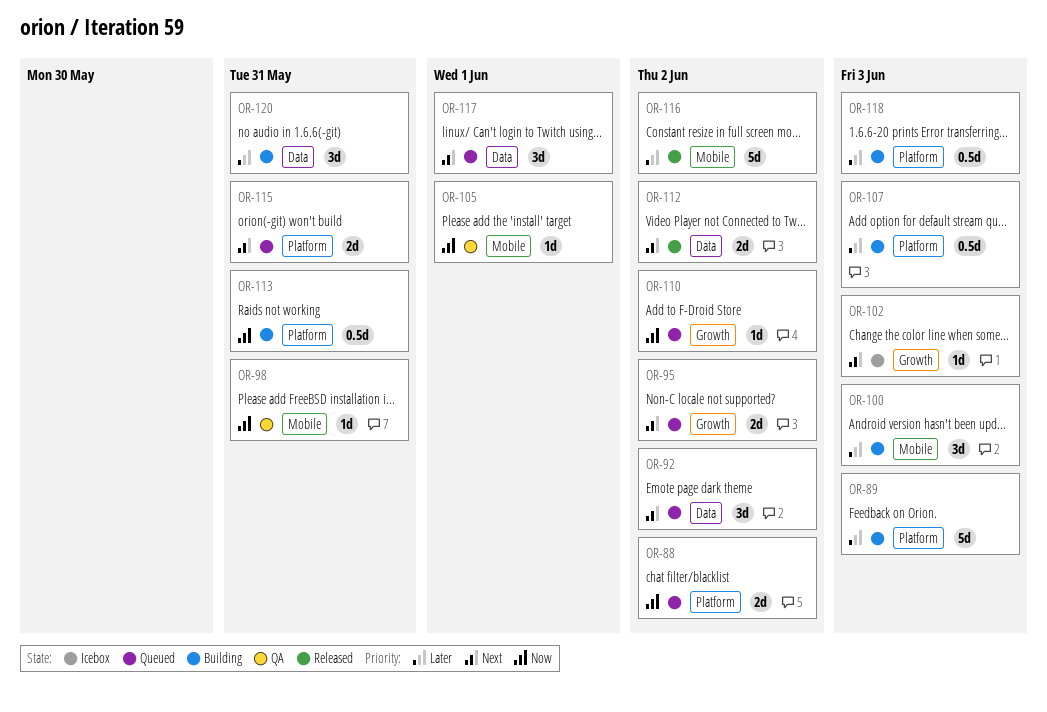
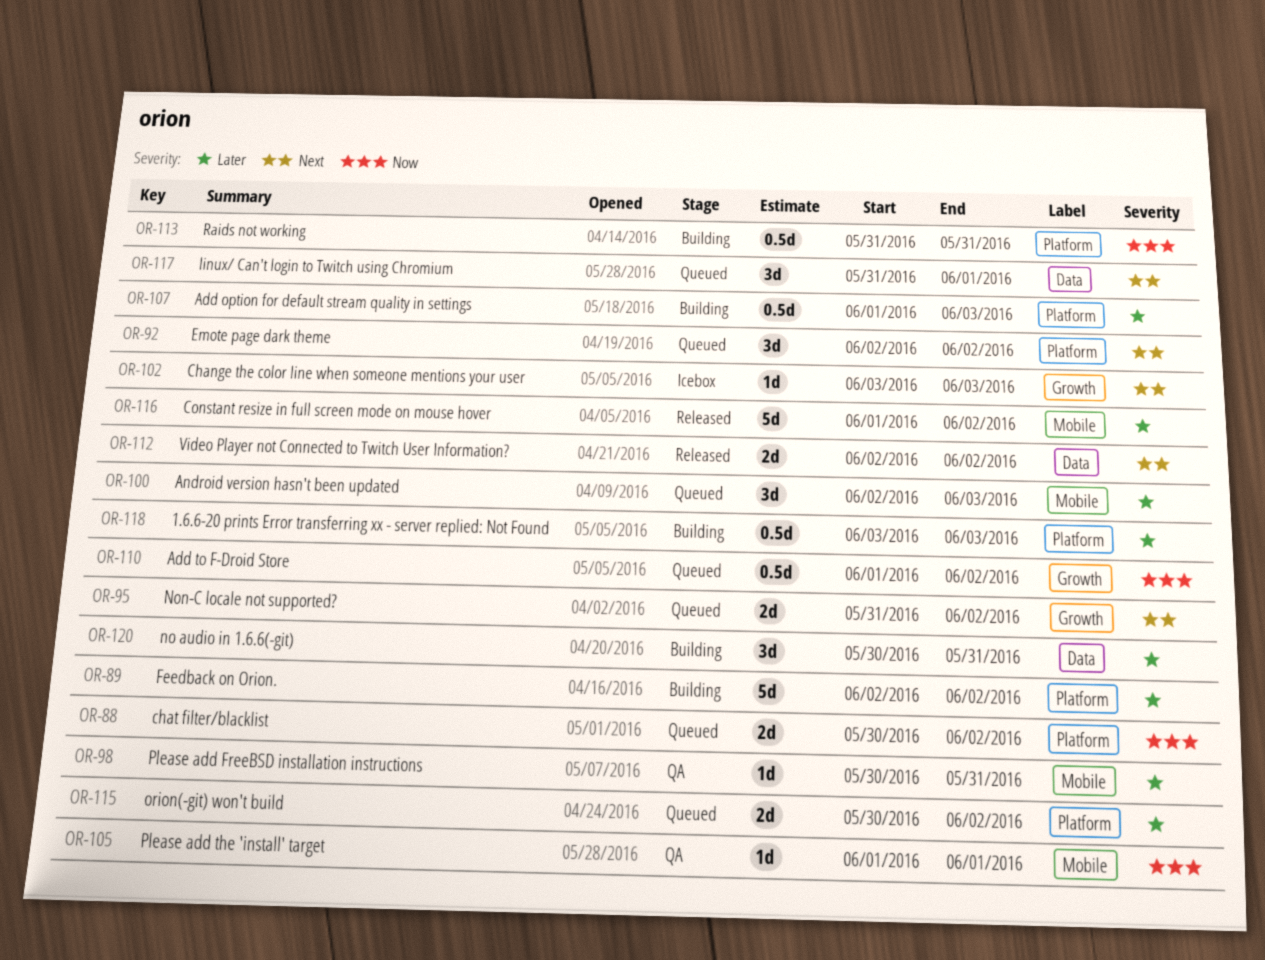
OR-89, due: Jun 3 -> Jun 2
OR-92, label: Data -> Platform
OR-98, priority: Now -> Later
OR-100, status: Building -> Queued
OR-110, estimate: 1d -> 0.5d
OR-115, priority: Next -> Later
OR-115, due: May 31 -> Jun 2

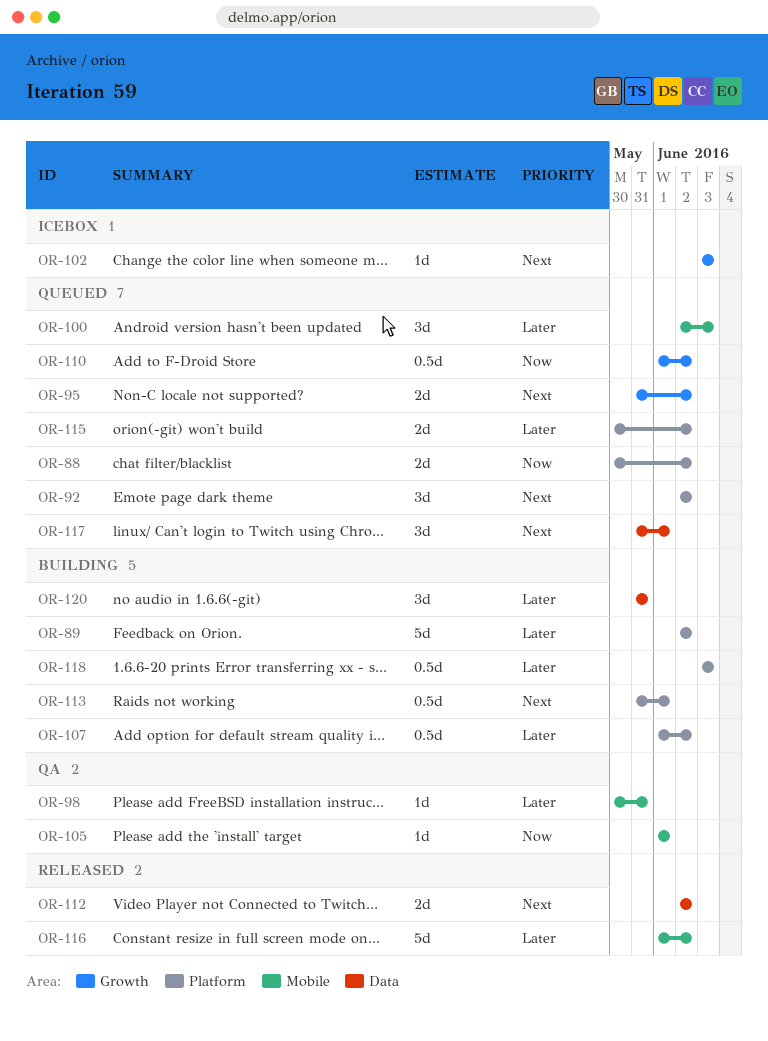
OR-107, due: Jun 3 -> Jun 2
OR-113, priority: Now -> Next
OR-113, due: May 31 -> Jun 1
OR-120, start: May 30 -> May 31

